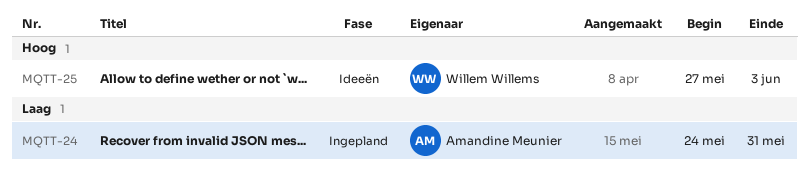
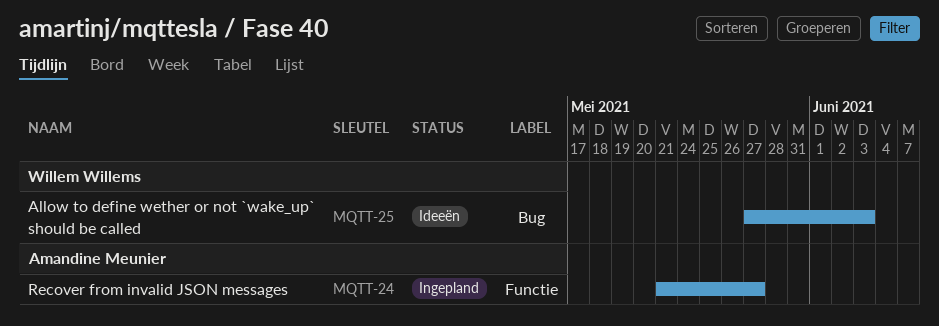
MQTT-24, start: May 24 -> May 21
MQTT-24, due: May 31 -> May 27

